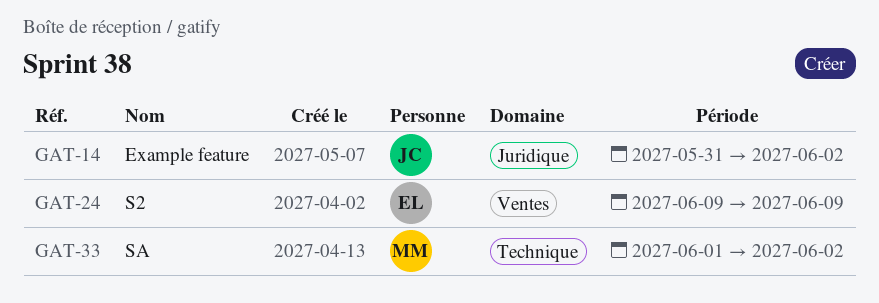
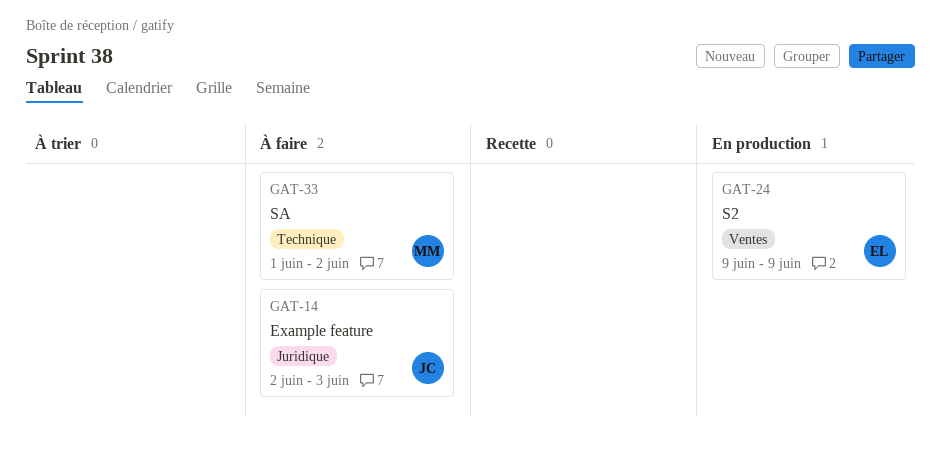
GAT-14, start: May 31 -> Jun 2
GAT-14, due: Jun 2 -> Jun 3

